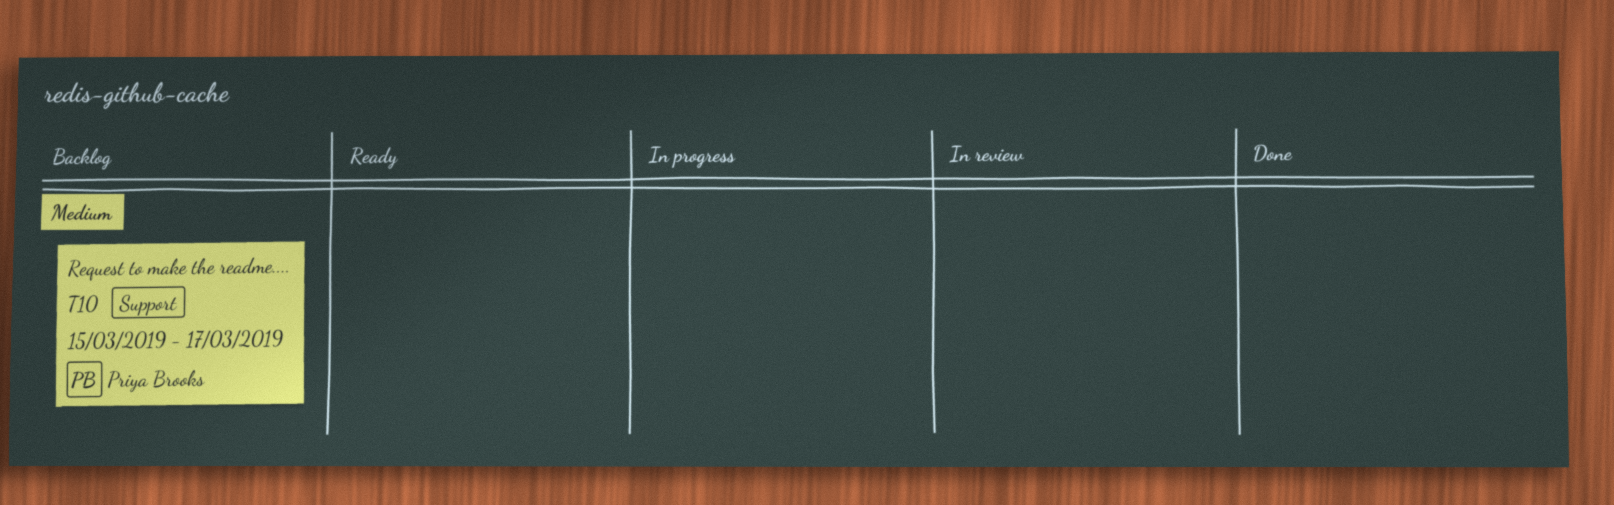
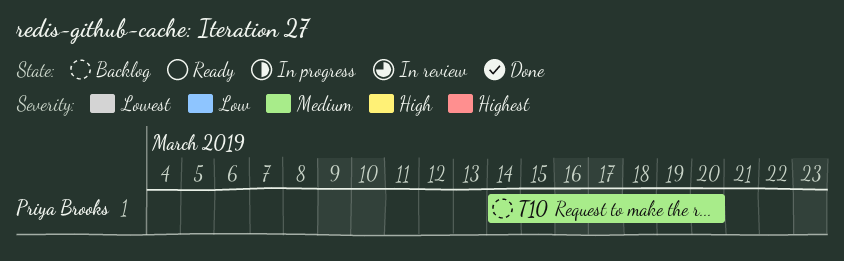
T10, start: Mar 15 -> Mar 14
T10, due: Mar 17 -> Mar 20

